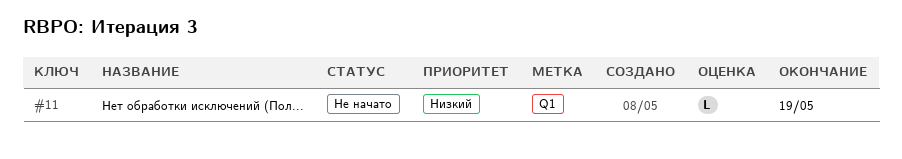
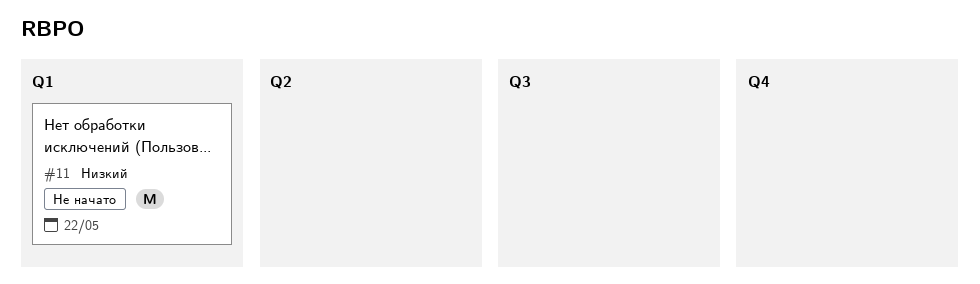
#11, estimate: L -> M
#11, due: May 19 -> May 22

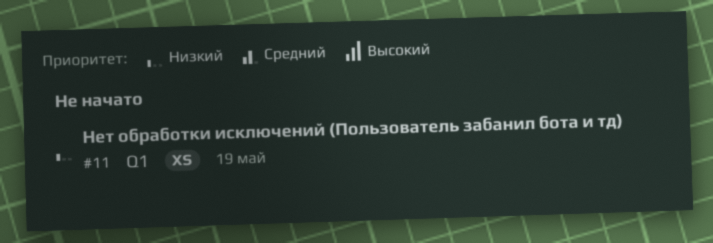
#11, estimate: M -> XS
#11, due: May 22 -> May 19

